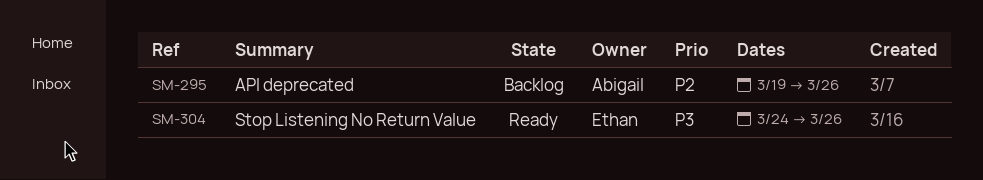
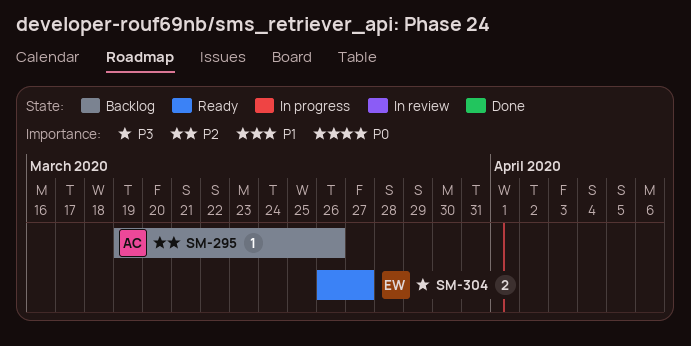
SM-304, start: Mar 24 -> Mar 26
SM-304, due: Mar 26 -> Mar 27

